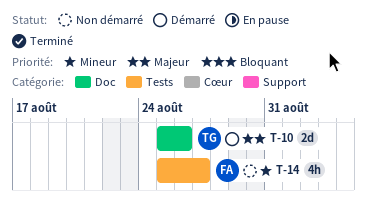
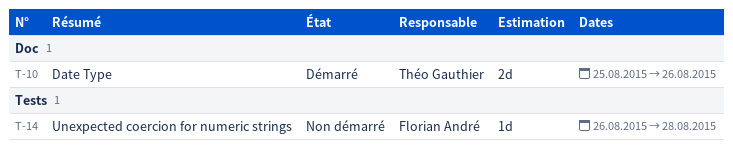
T-14, estimate: 4h -> 1d
T-14, start: Aug 25 -> Aug 26
T-14, due: Aug 27 -> Aug 28

